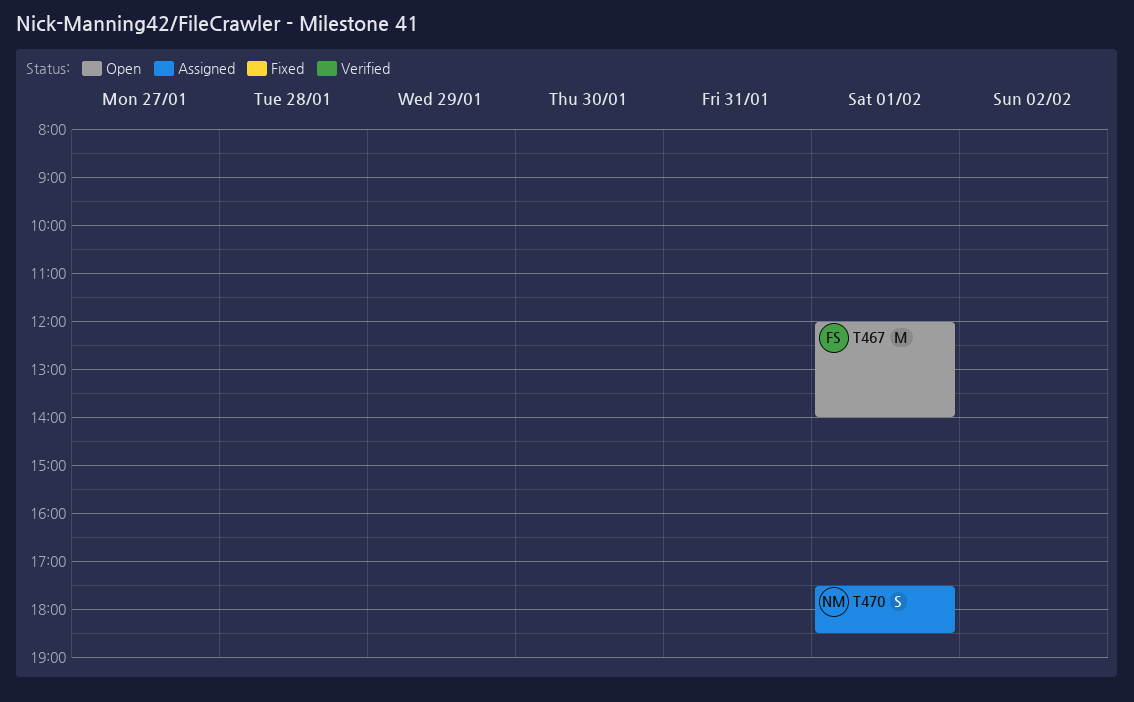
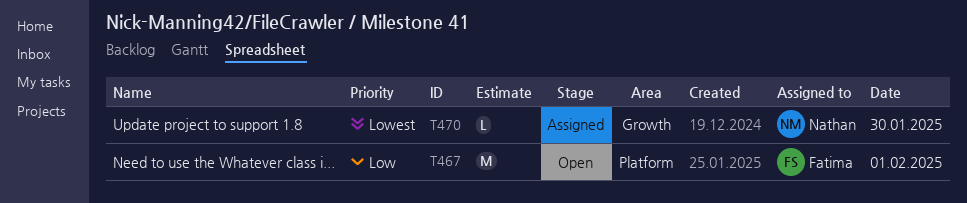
T470, estimate: S -> L
T470, day: Feb 1 -> Jan 30

